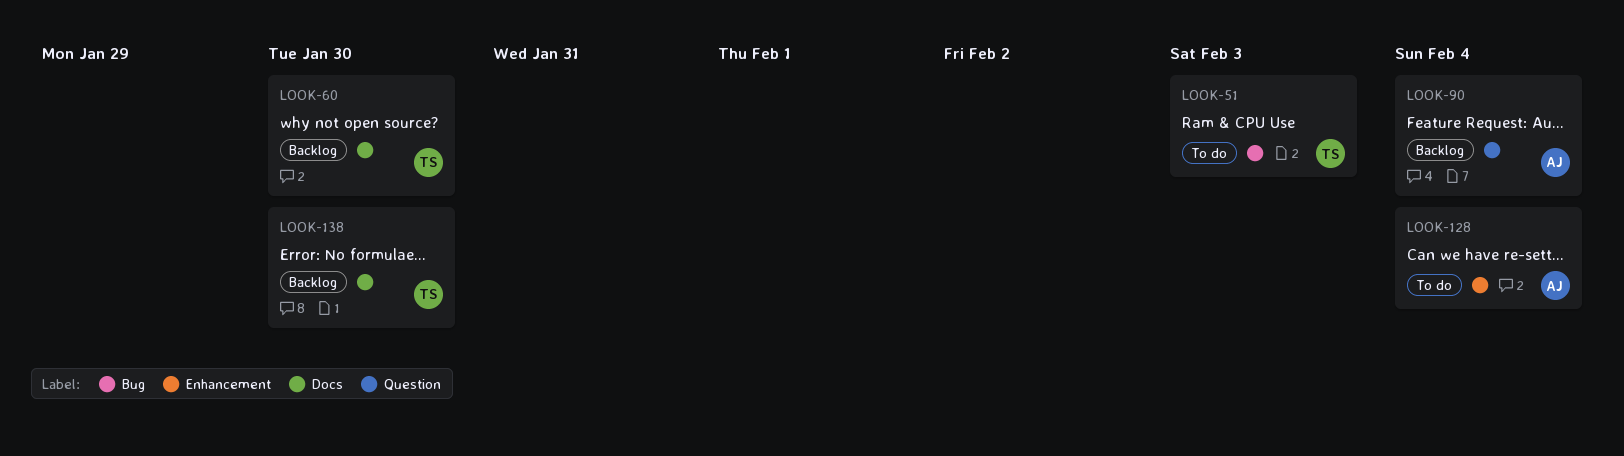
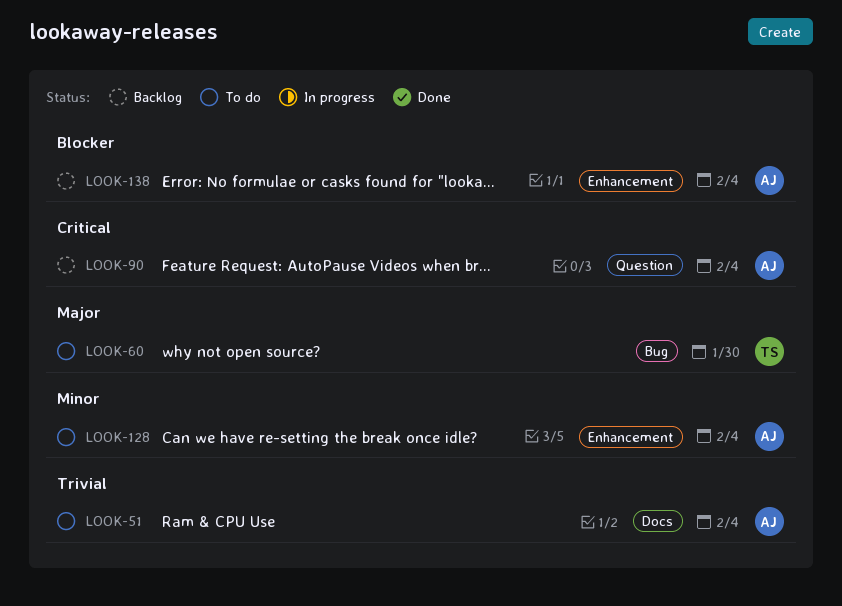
LOOK-51, owner: TS -> AJ
LOOK-51, label: Bug -> Docs
LOOK-51, due: Feb 3 -> Feb 4
LOOK-60, status: Backlog -> To do
LOOK-60, label: Docs -> Bug
LOOK-138, owner: TS -> AJ
LOOK-138, label: Docs -> Enhancement
LOOK-138, due: Jan 30 -> Feb 4

